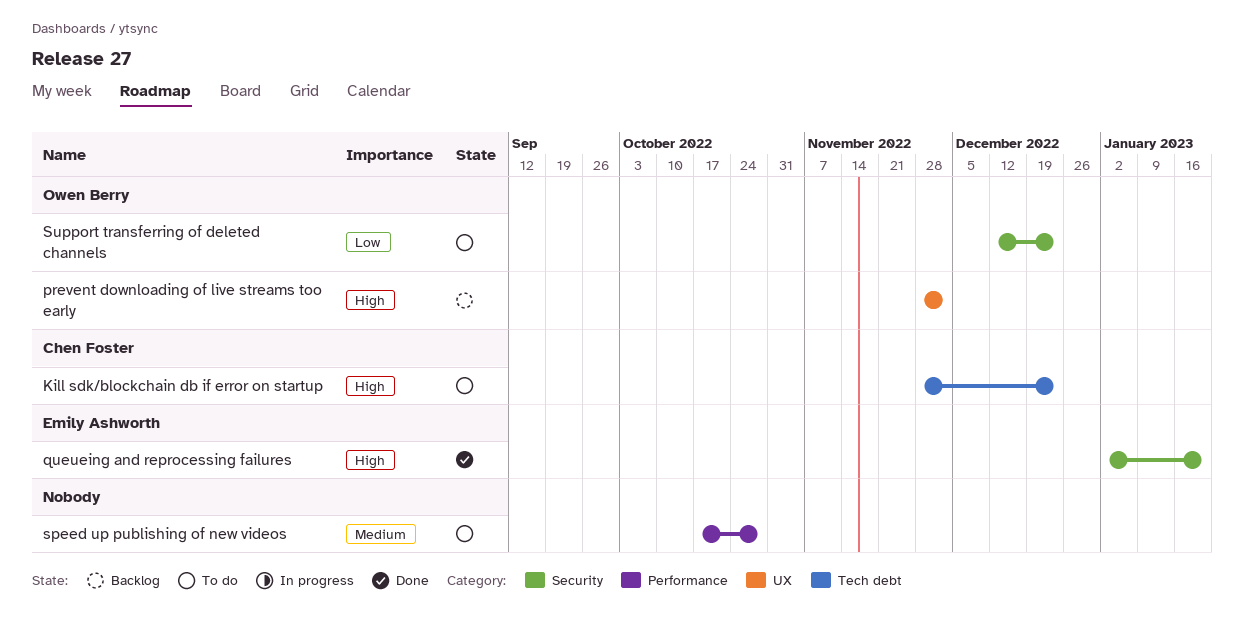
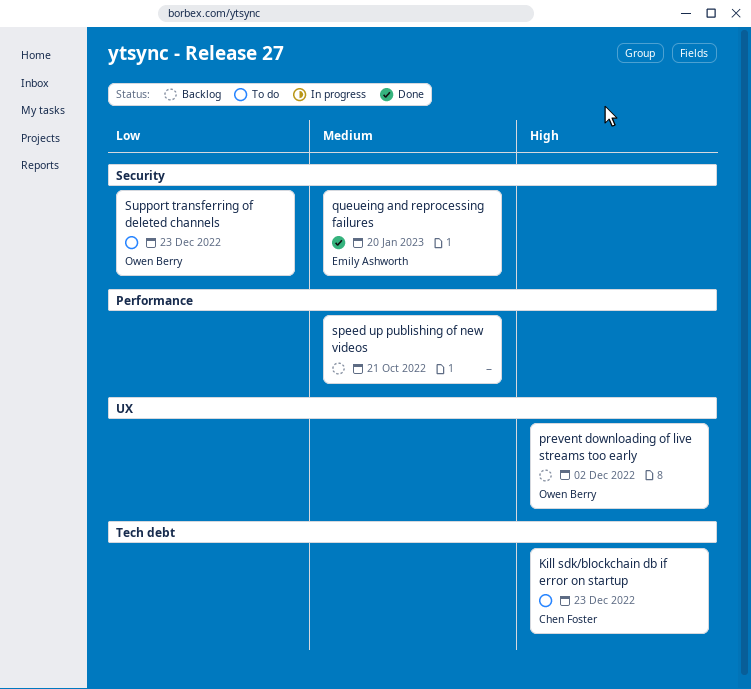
queueing and reprocessing failures, priority: High -> Medium
speed up publishing of new videos, status: To do -> Backlog
speed up publishing of new videos, due: Oct 28 -> Oct 21

